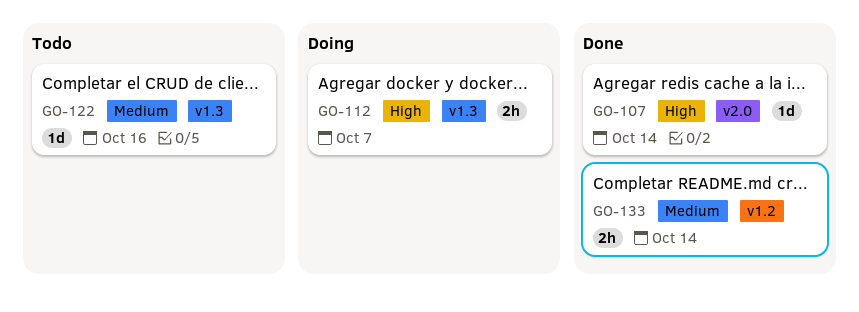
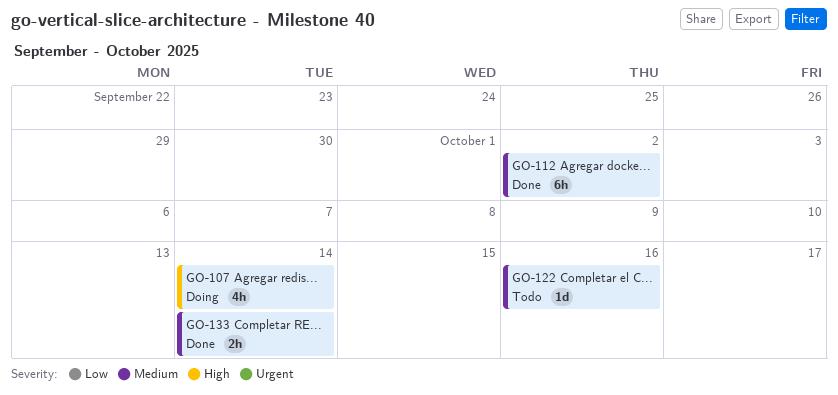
GO-107, status: Done -> Doing
GO-107, estimate: 1d -> 4h
GO-112, status: Doing -> Done
GO-112, priority: High -> Medium
GO-112, estimate: 2h -> 6h
GO-112, due: Oct 7 -> Oct 2

